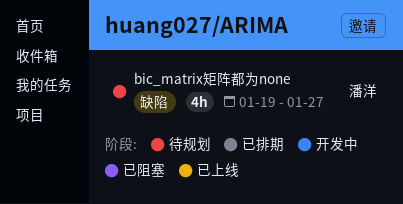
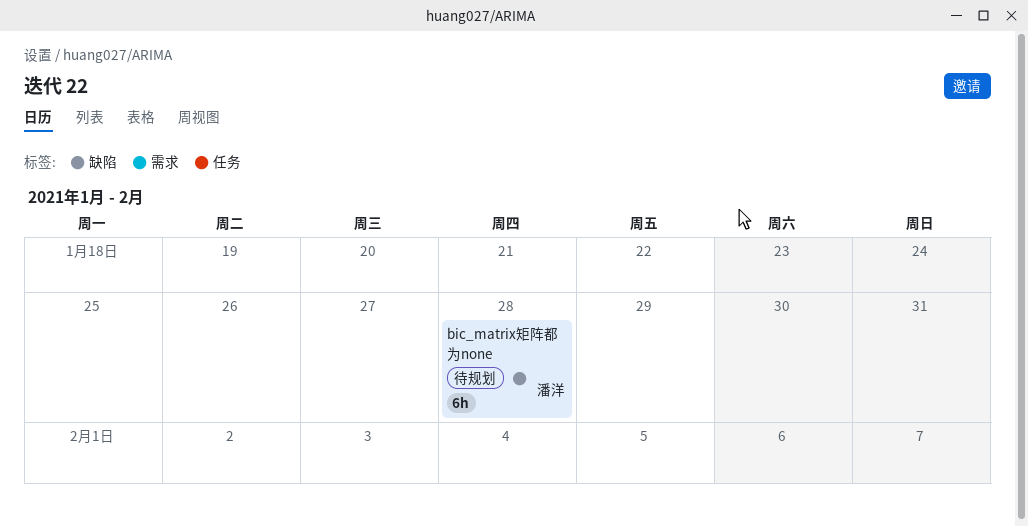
bic_matrix矩阵都为none, estimate: 4h -> 6h
bic_matrix矩阵都为none, due: Jan 27 -> Jan 28

